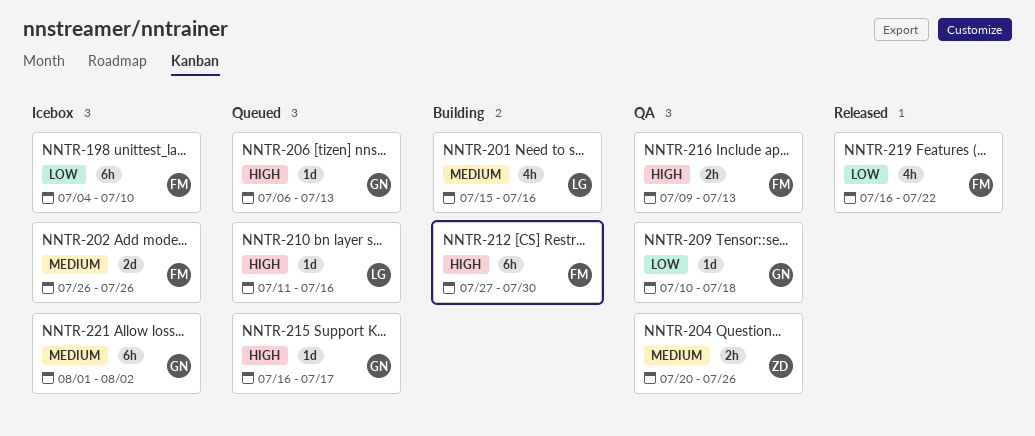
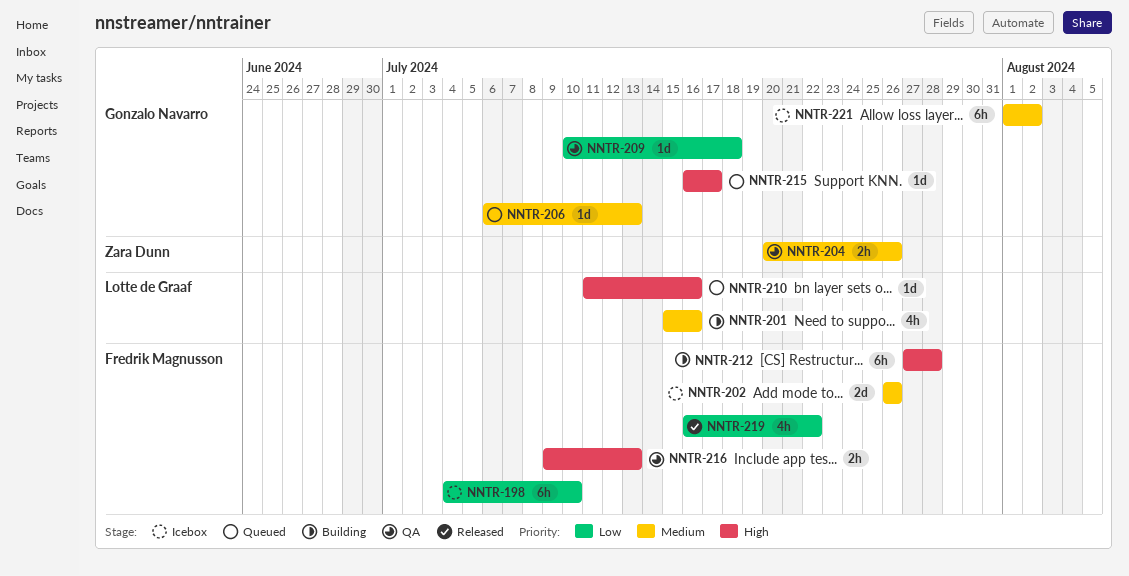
NNTR-206, priority: High -> Medium
NNTR-212, due: Jul 30 -> Jul 28

